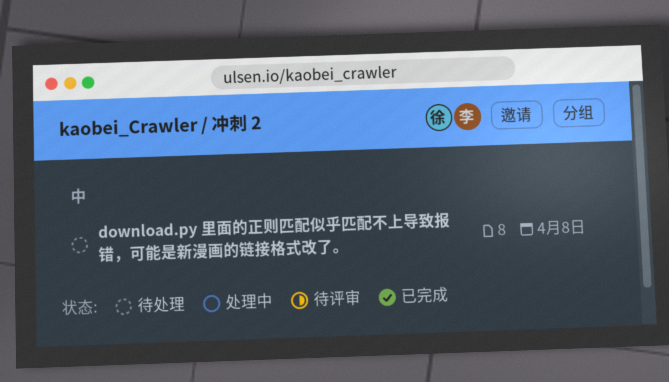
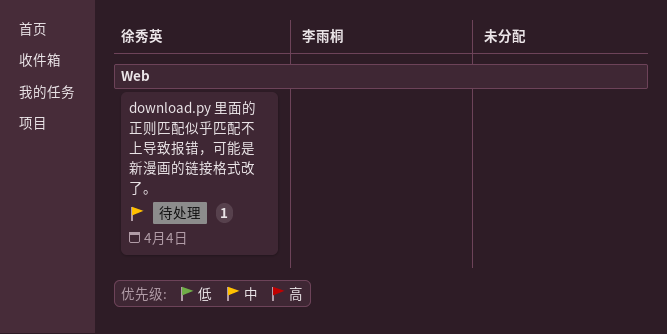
download.py 里面的正则匹配似乎匹配不上导致报错，可能是新漫画的链接格式改了。, due: Apr 8 -> Apr 4

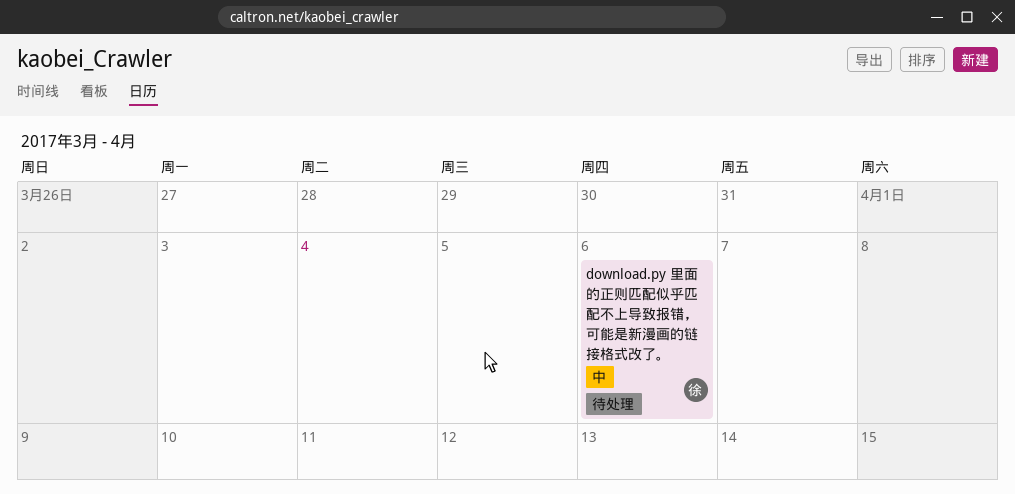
download.py 里面的正则匹配似乎匹配不上导致报错，可能是新漫画的链接格式改了。, due: Apr 4 -> Apr 6

